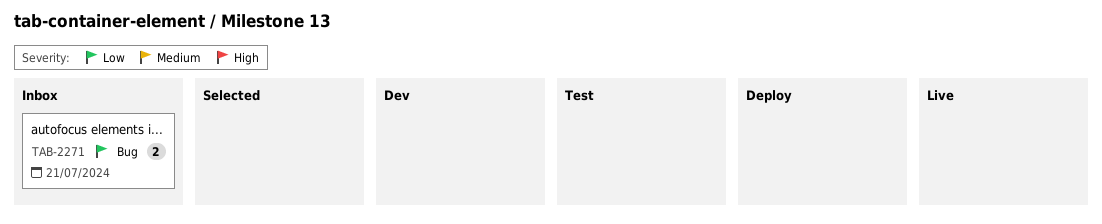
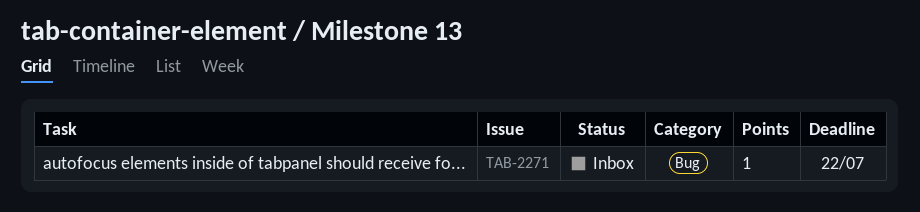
TAB-2271, estimate: 2 -> 1
TAB-2271, due: Jul 21 -> Jul 22

